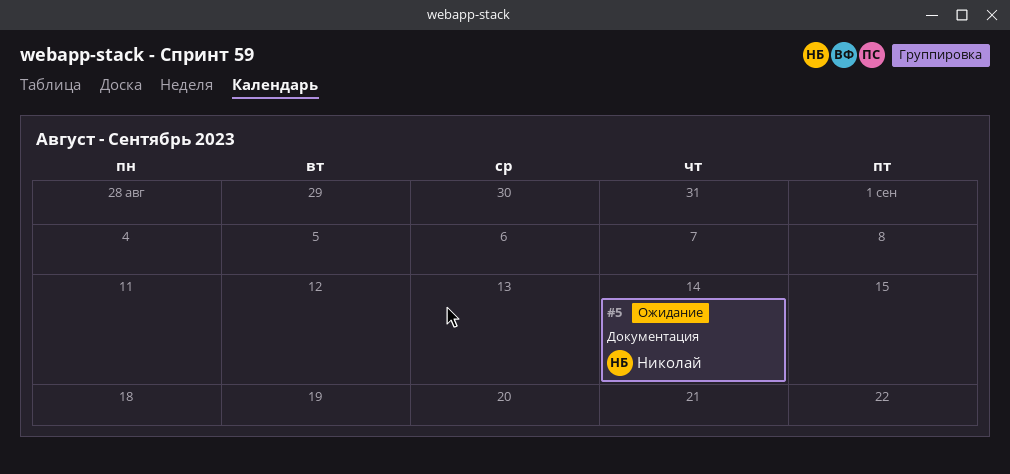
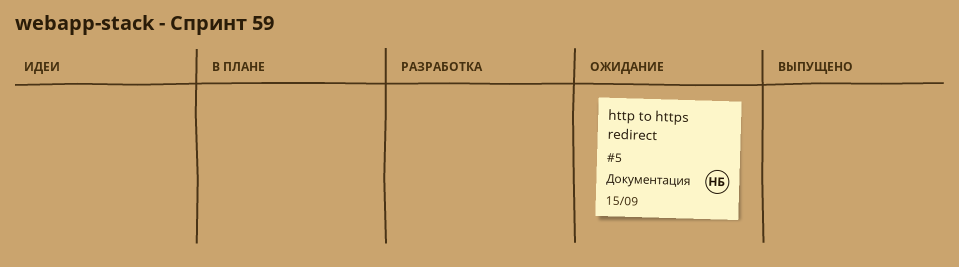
#5, due: Sep 14 -> Sep 15

